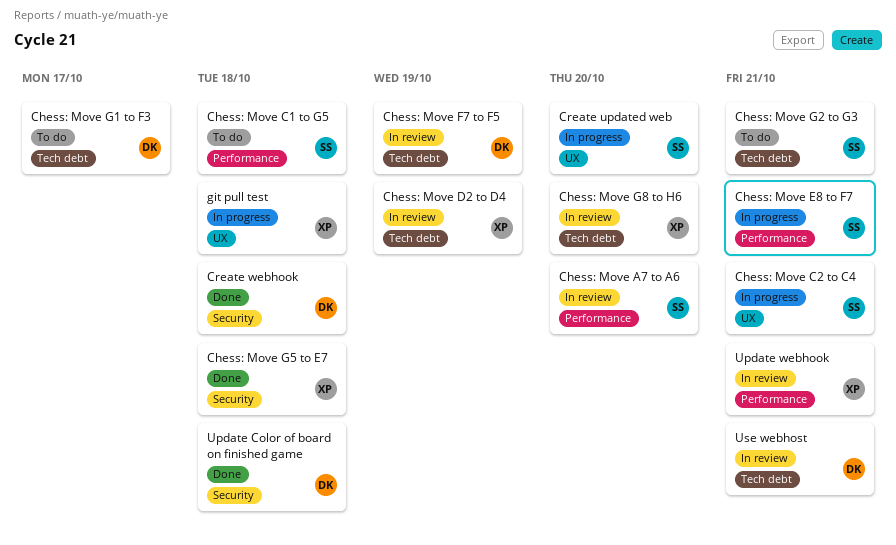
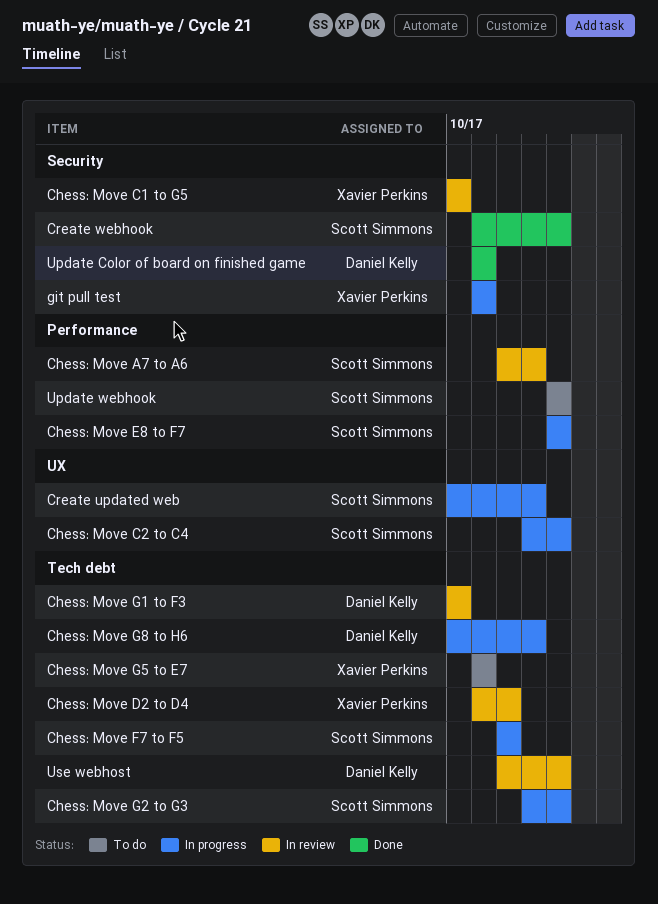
Chess: Move C1 to G5, status: To do -> In review
Chess: Move C1 to G5, owner: Scott Simmons -> Xavier Perkins
Chess: Move C1 to G5, label: Performance -> Security
Chess: Move C1 to G5, due: Oct 18 -> Oct 17
Chess: Move F7 to F5, status: In review -> In progress
Chess: Move F7 to F5, owner: Daniel Kelly -> Scott Simmons
Chess: Move G1 to F3, status: To do -> In review
Chess: Move G2 to G3, status: To do -> In progress
Chess: Move G5 to E7, status: Done -> To do
Chess: Move G5 to E7, label: Security -> Tech debt
Chess: Move G8 to H6, status: In review -> In progress
Chess: Move G8 to H6, owner: Xavier Perkins -> Daniel Kelly
Create webhook, owner: Daniel Kelly -> Scott Simmons
Create webhook, due: Oct 18 -> Oct 21
git pull test, label: UX -> Security
Update webhook, status: In review -> To do
Update webhook, owner: Xavier Perkins -> Scott Simmons

